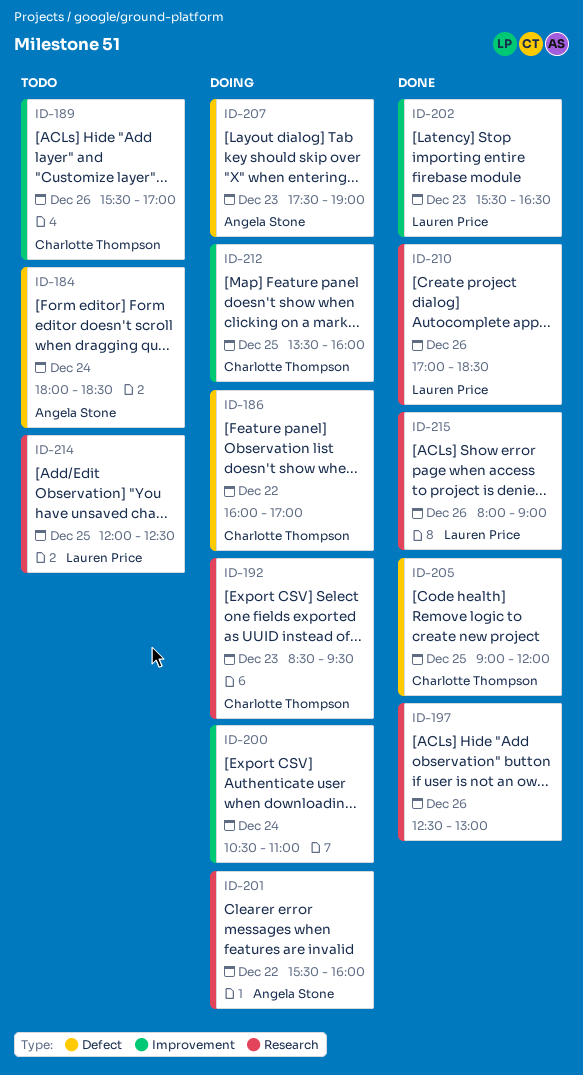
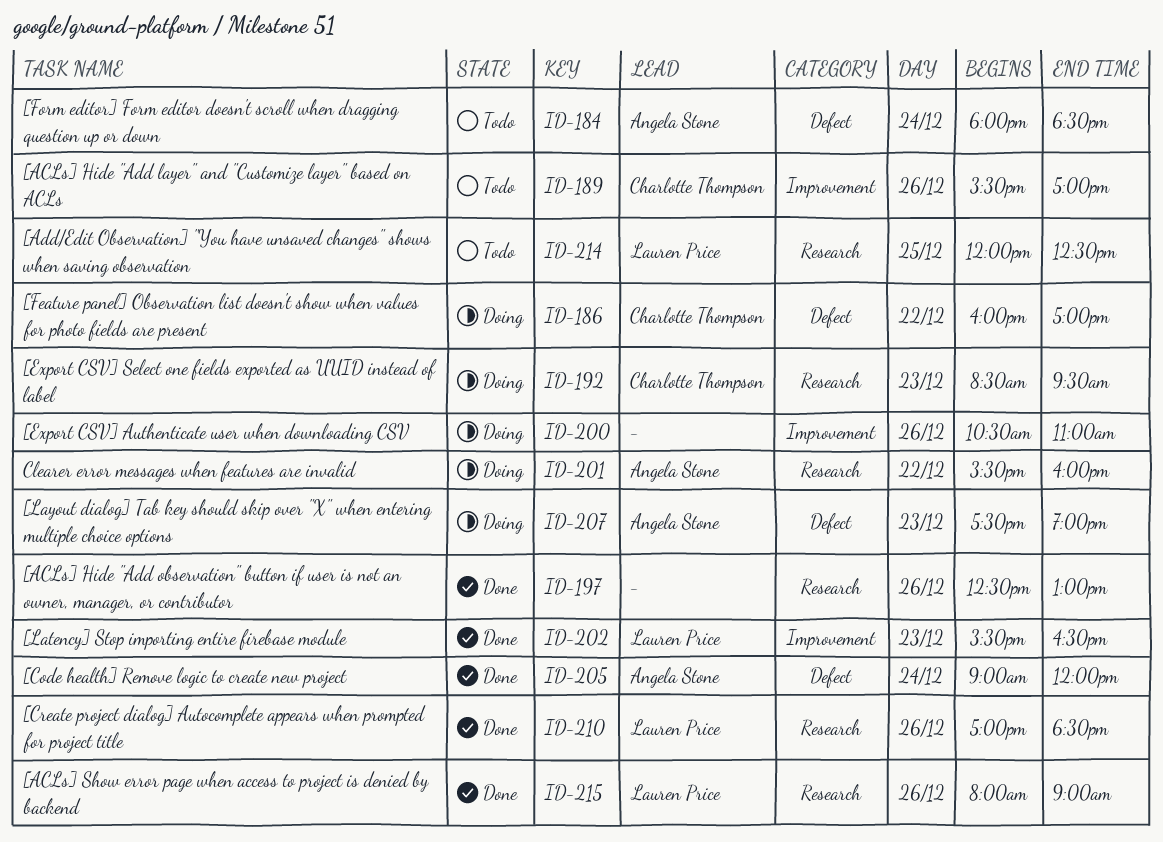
ID-200, day: Dec 24 -> Dec 26
ID-205, owner: Charlotte Thompson -> Angela Stone
ID-205, day: Dec 25 -> Dec 24
ID-212: present -> none

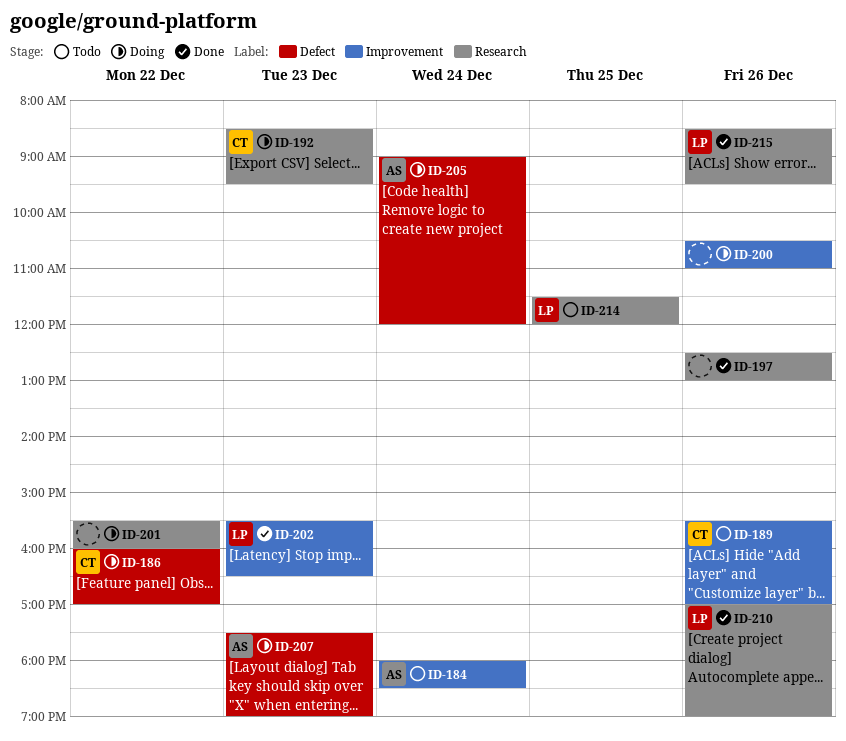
ID-184, label: Defect -> Improvement
ID-201, owner: Angela Stone -> none
ID-205, status: Done -> Doing
ID-210, ends: 18:30 -> 19:00
ID-214, begins: 12:00 -> 11:30
ID-214, ends: 12:30 -> 12:00
ID-215, begins: 08:00 -> 08:30
ID-215, ends: 09:00 -> 09:30

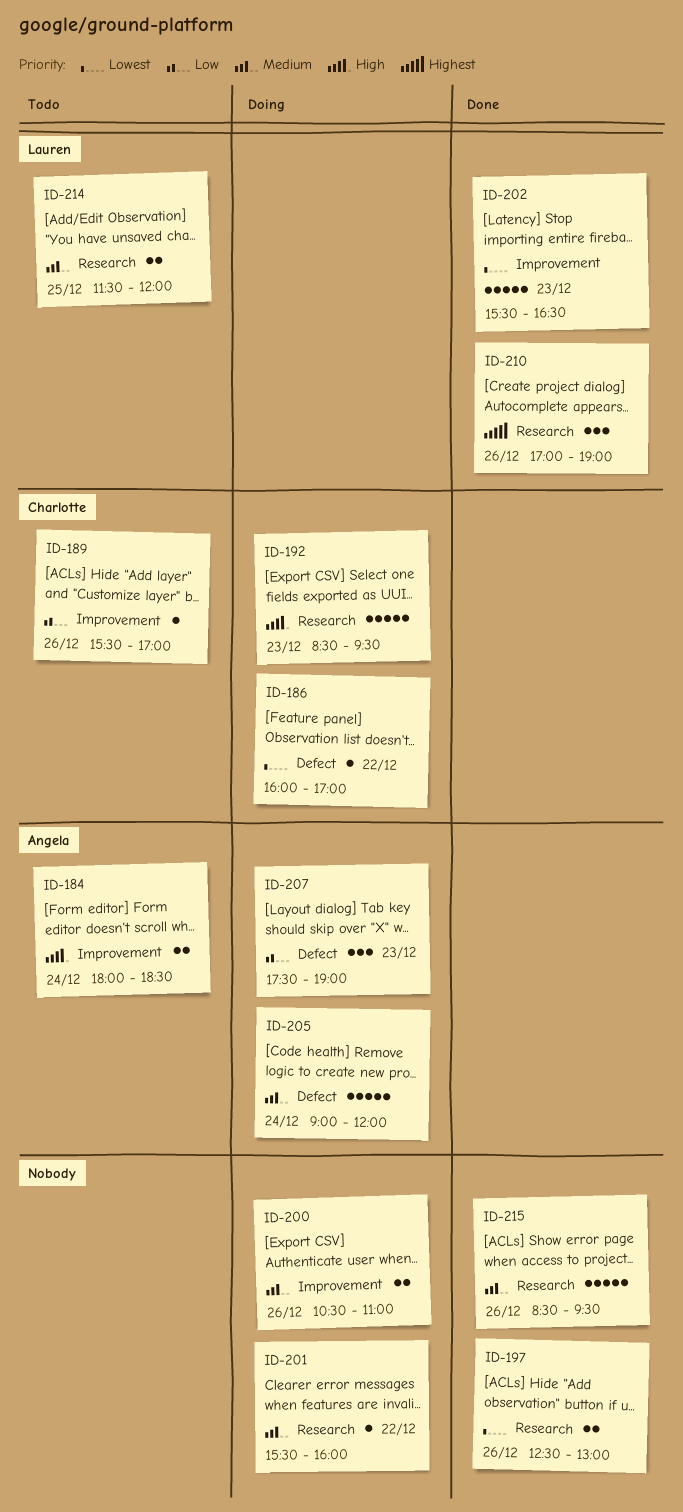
ID-215, owner: Lauren -> none

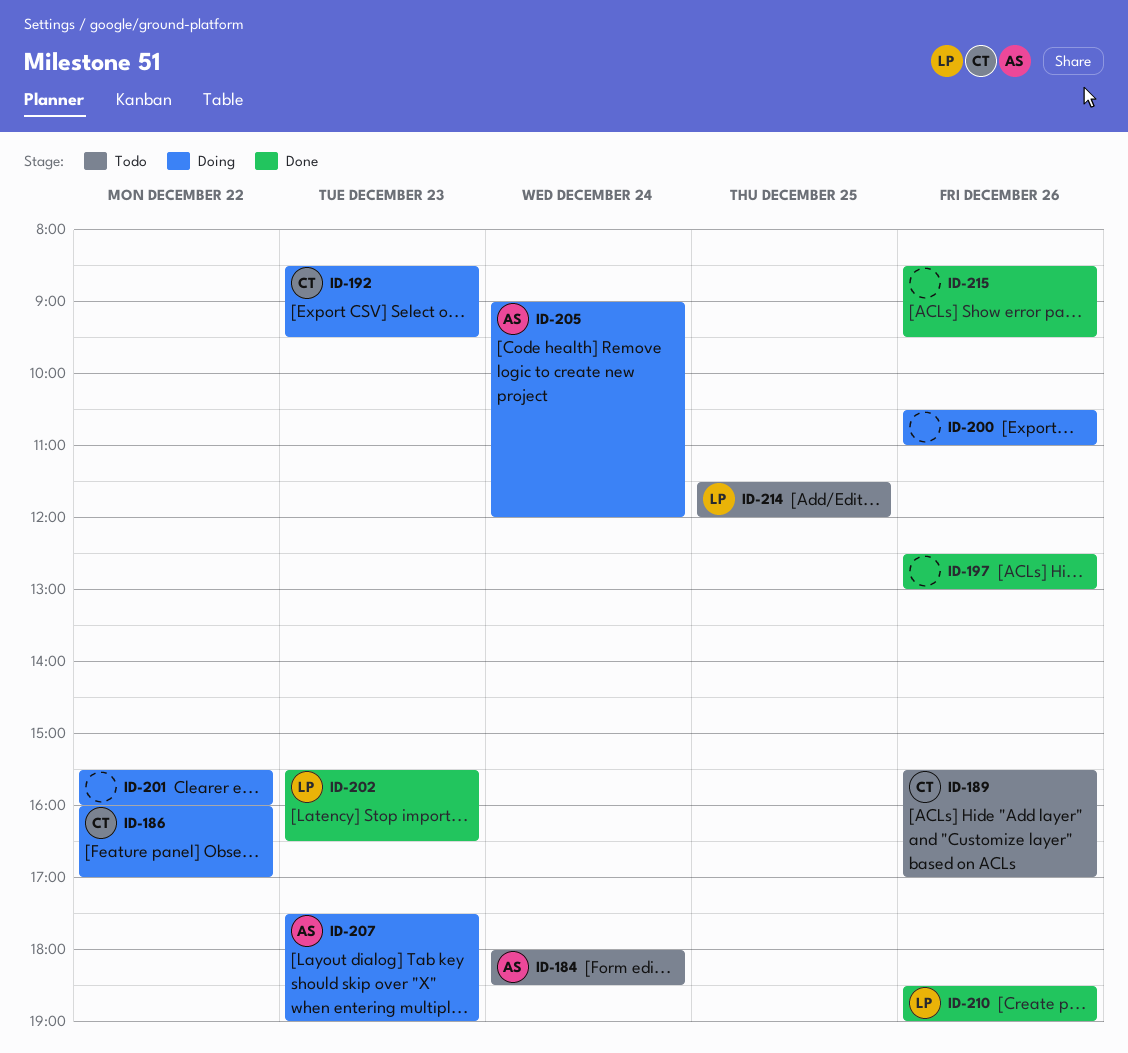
ID-210, begins: 17:00 -> 18:30

